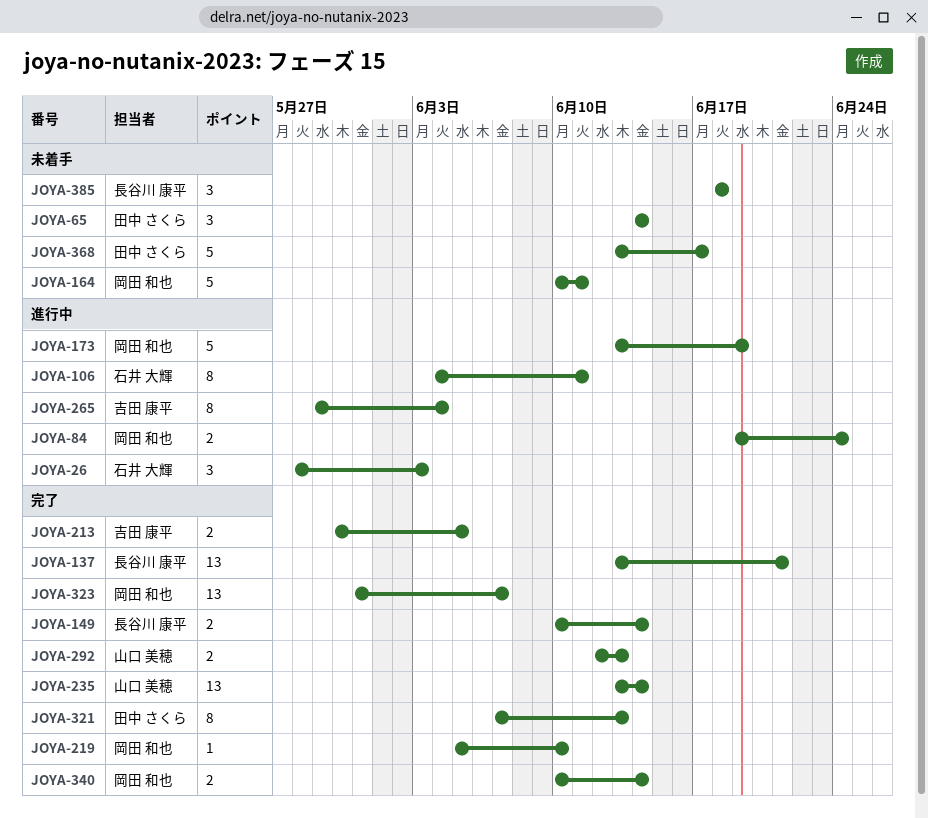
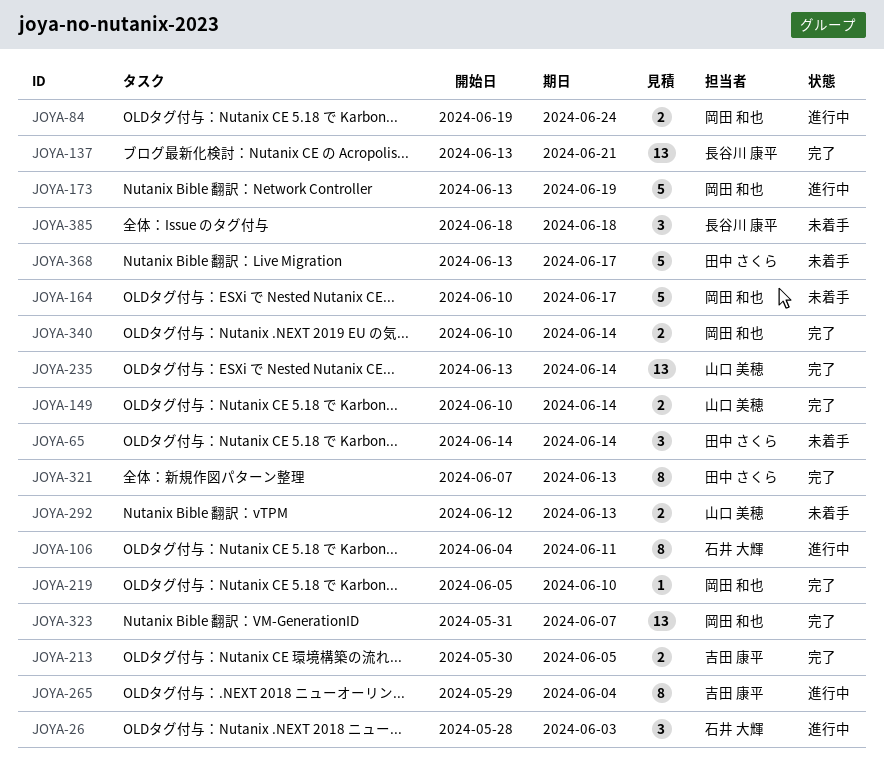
JOYA-149, owner: 長谷川 康平 -> 山口 美穂
JOYA-164, due: Jun 11 -> Jun 17
JOYA-292, status: 完了 -> 未着手

